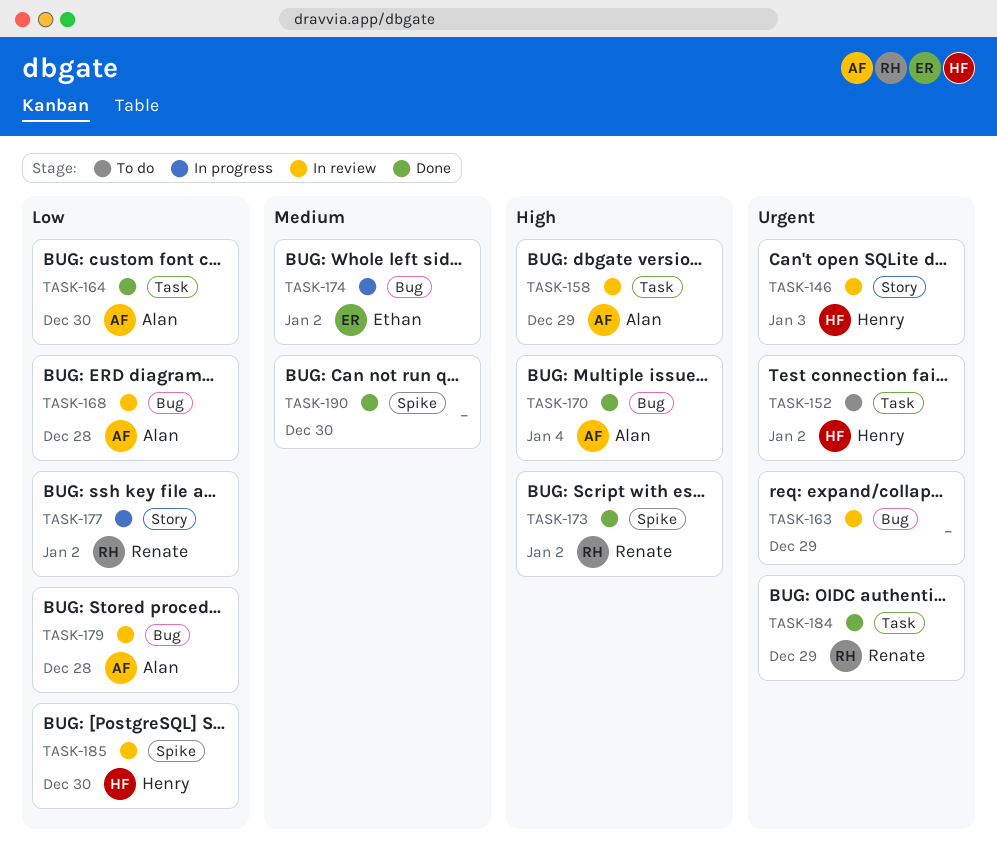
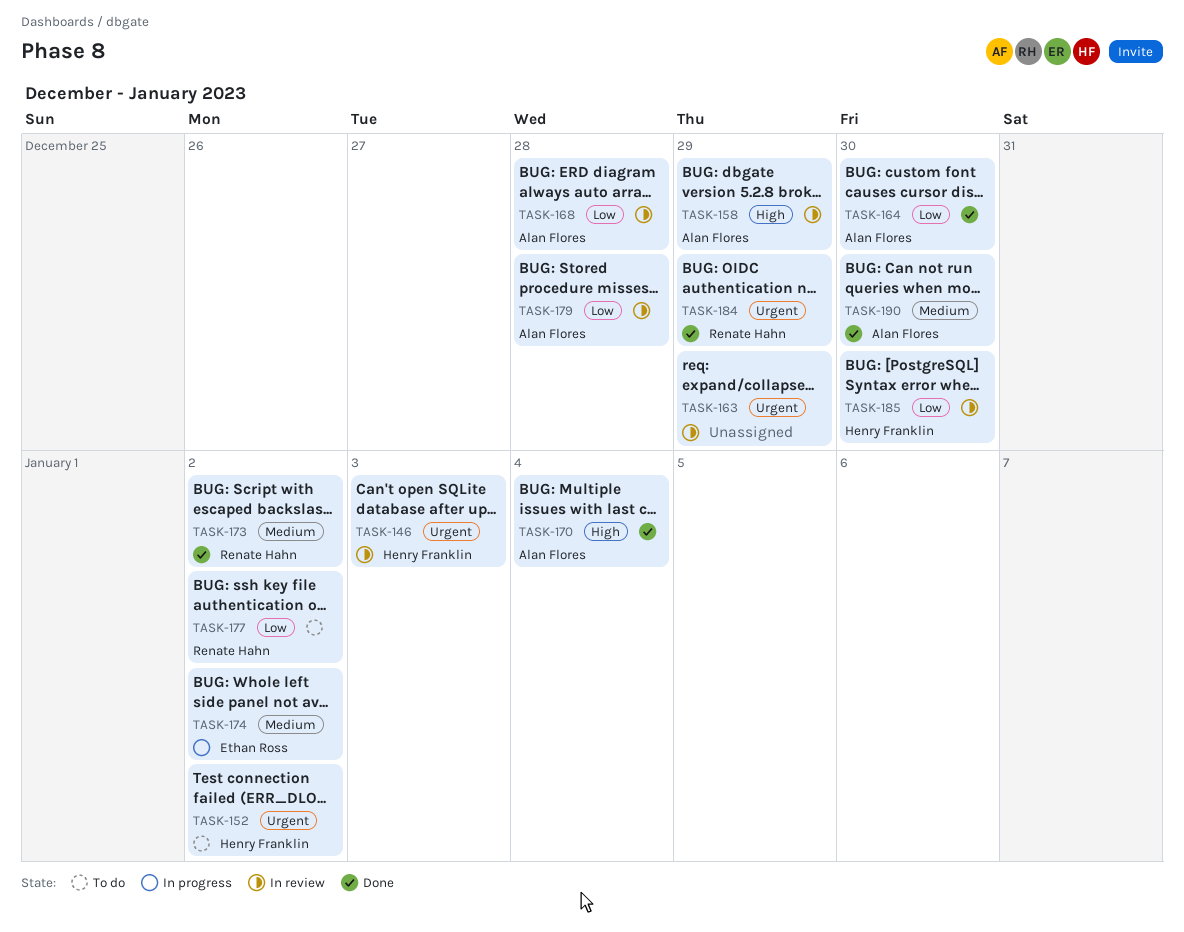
TASK-173, priority: High -> Medium
TASK-177, status: In progress -> To do
TASK-190, owner: none -> Alan Flores

